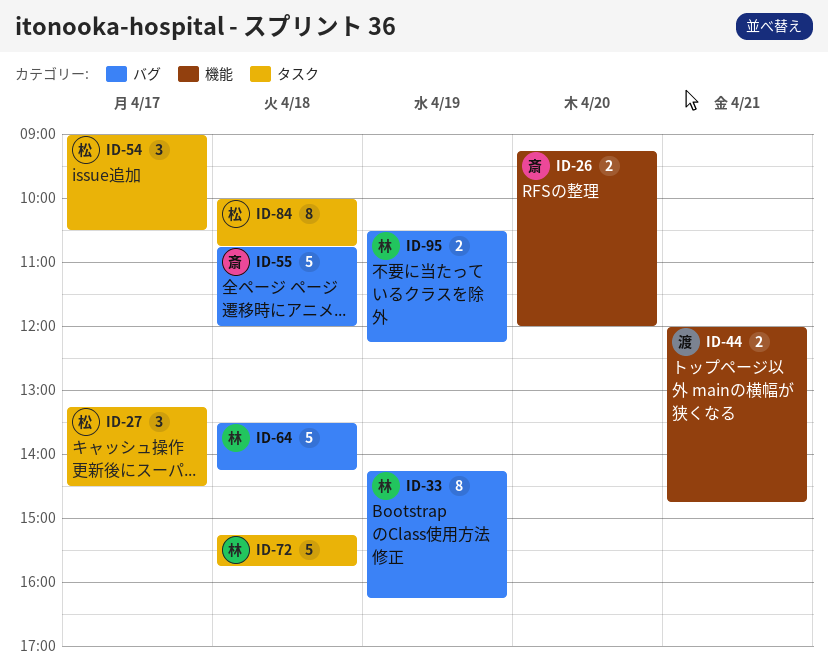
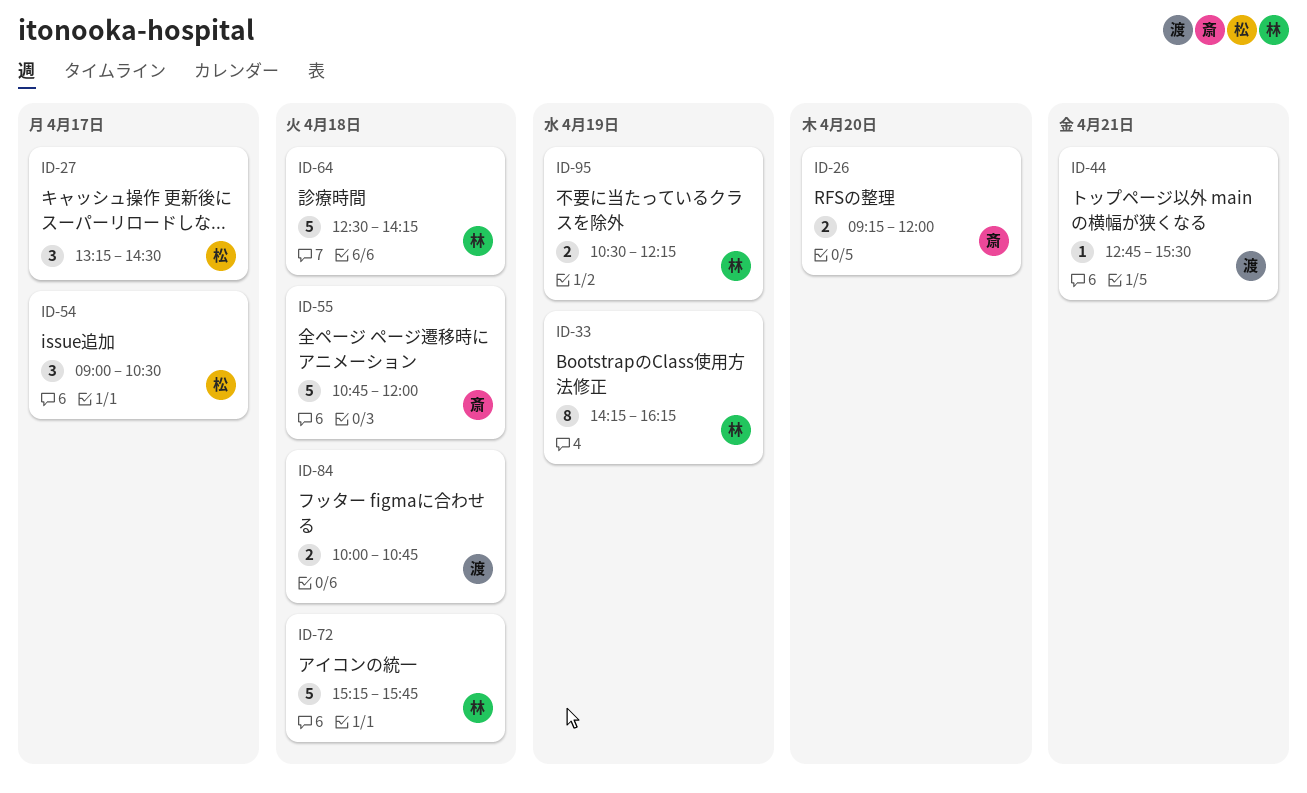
ID-44, estimate: 2 -> 1
ID-44, begins: 12:00 -> 12:45
ID-44, ends: 14:45 -> 15:30
ID-64, begins: 13:30 -> 12:30
ID-84, owner: 松 -> 渡
ID-84, estimate: 8 -> 2

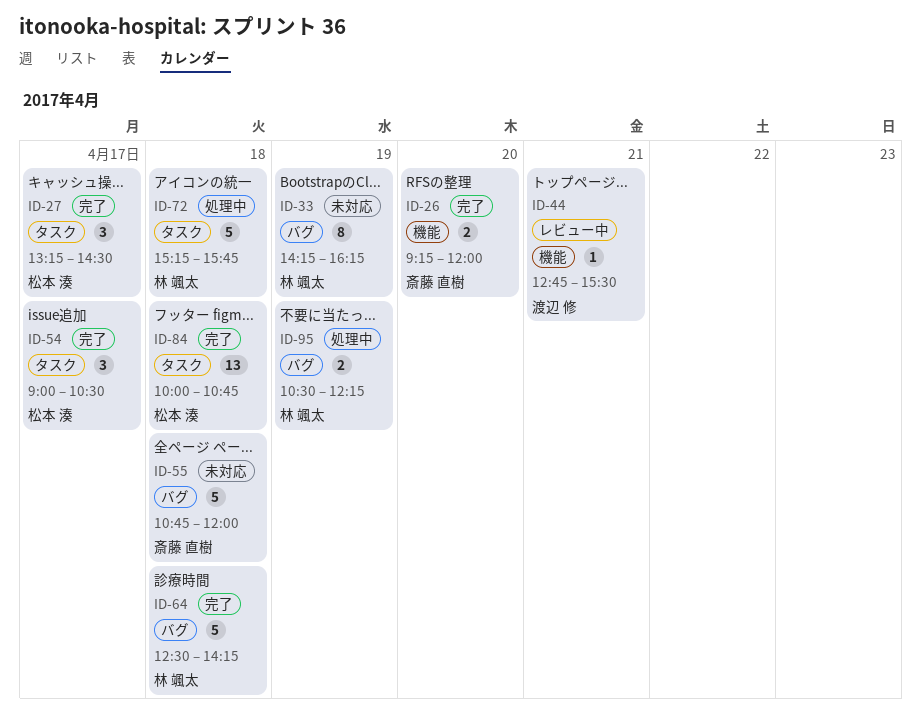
ID-84, owner: 渡辺 修 -> 松本 湊
ID-84, estimate: 2 -> 13

